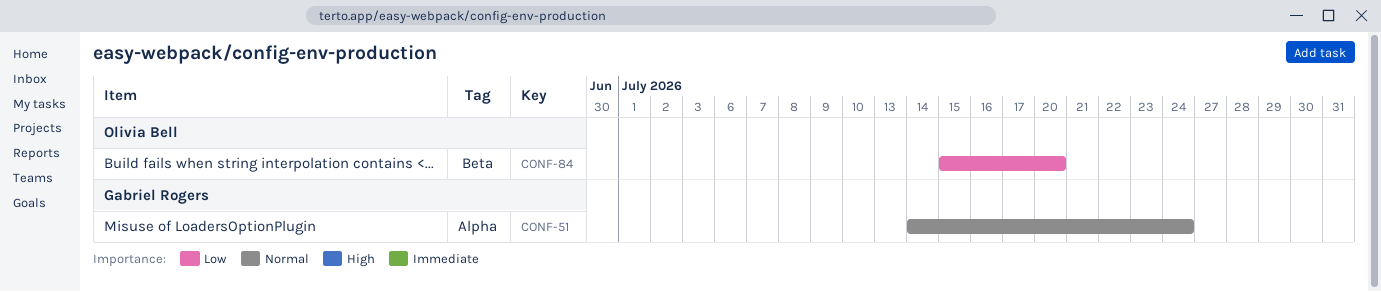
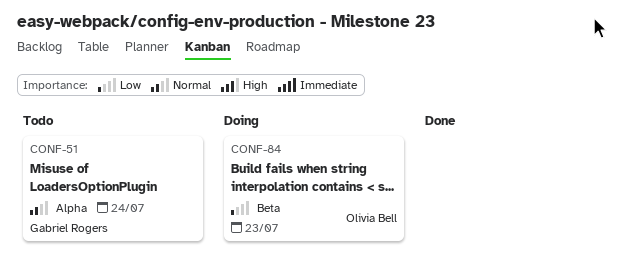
CONF-84, due: Jul 20 -> Jul 23

